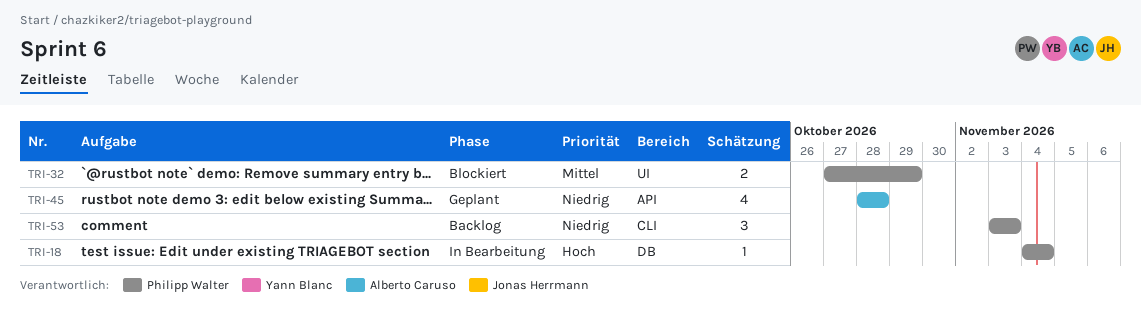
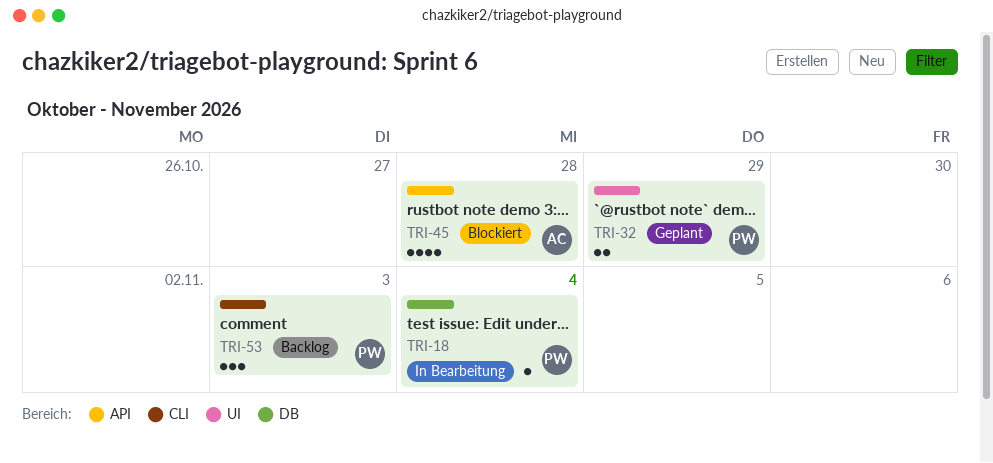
TRI-32, status: Blockiert -> Geplant
TRI-45, status: Geplant -> Blockiert

